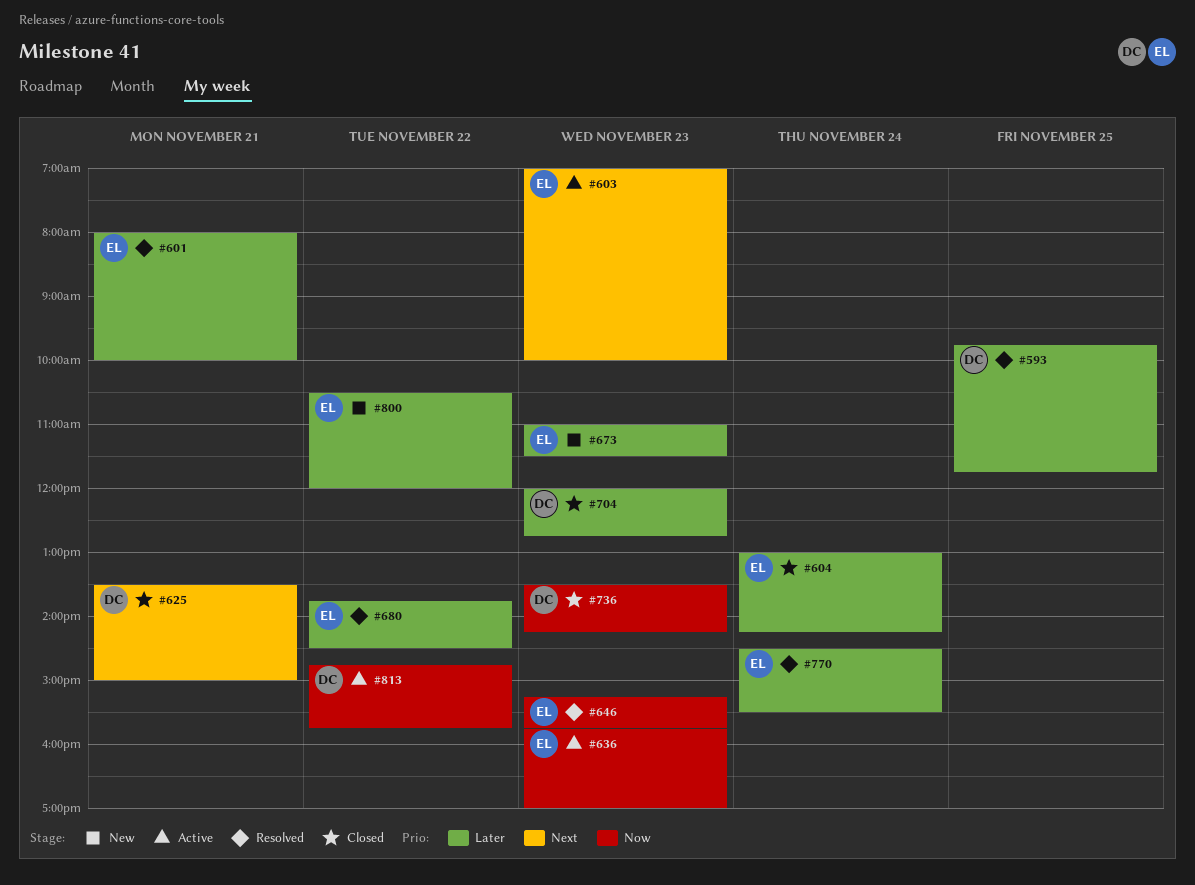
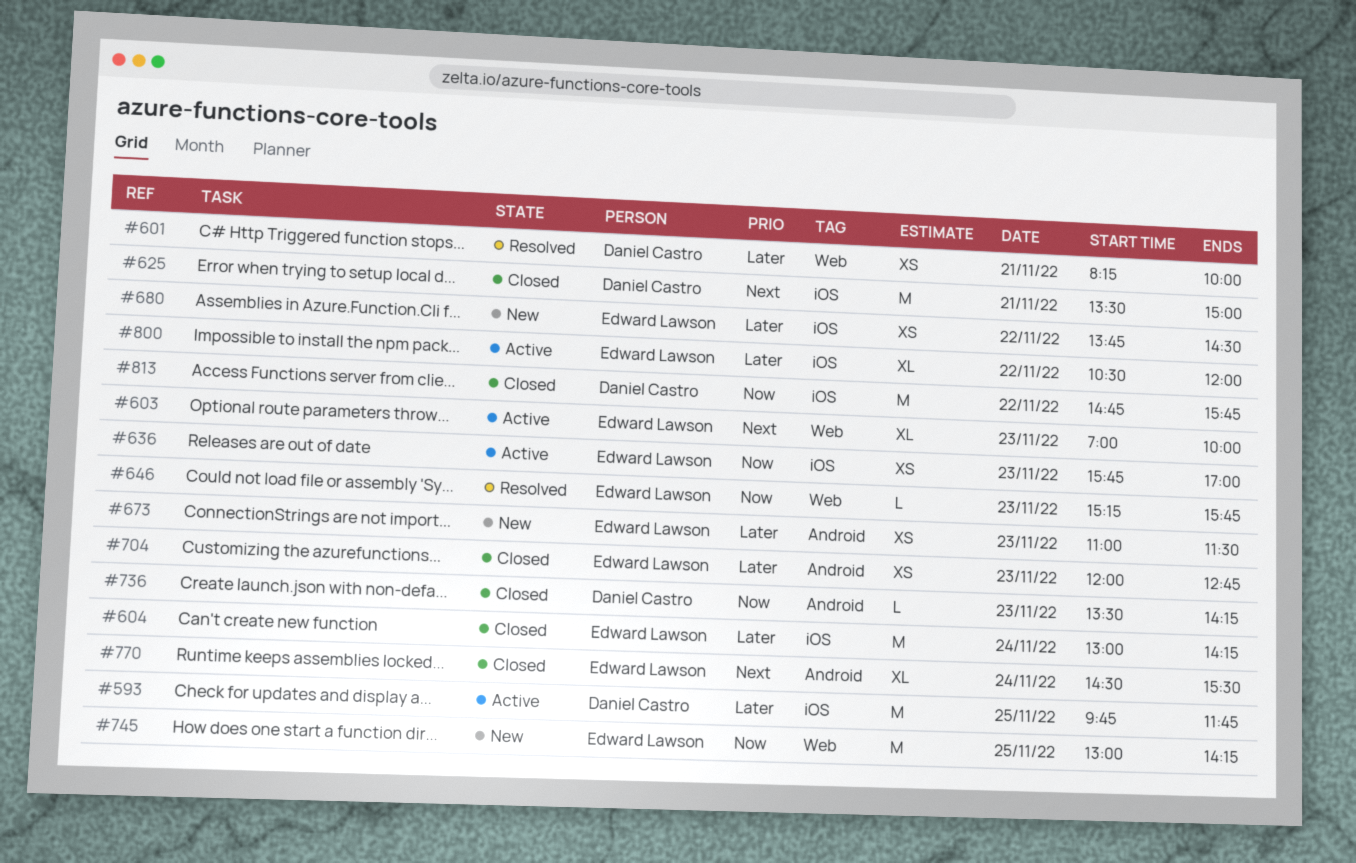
#593, status: Resolved -> Active
#601, owner: Edward Lawson -> Daniel Castro
#601, begins: 08:00 -> 08:15
#680, status: Resolved -> New
#704, owner: Daniel Castro -> Edward Lawson
#745: none -> present
#770, status: Resolved -> Closed
#770, priority: Later -> Next
#800, status: New -> Active
#813, status: Active -> Closed

